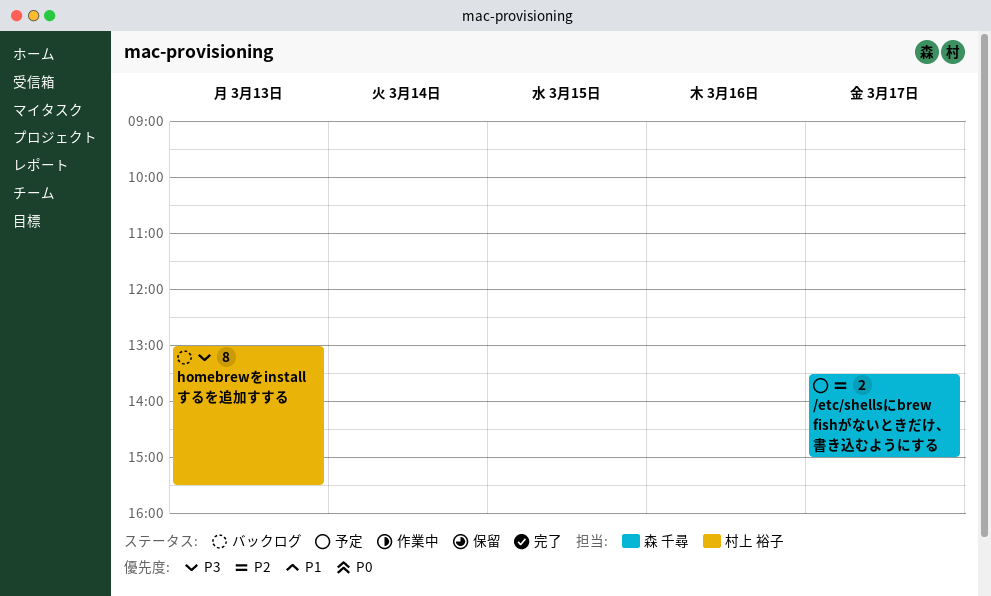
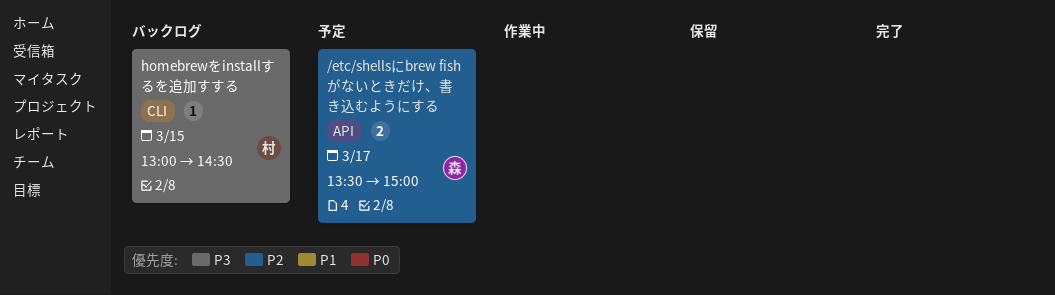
homebrewをinstallするを追加すする, estimate: 8 -> 1
homebrewをinstallするを追加すする, day: Mar 13 -> Mar 15
homebrewをinstallするを追加すする, ends: 15:30 -> 14:30

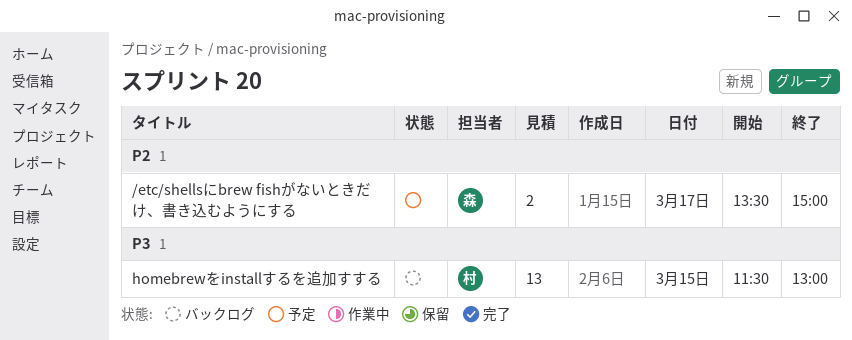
homebrewをinstallするを追加すする, estimate: 1 -> 13
homebrewをinstallするを追加すする, begins: 13:00 -> 11:30
homebrewをinstallするを追加すする, ends: 14:30 -> 13:00

